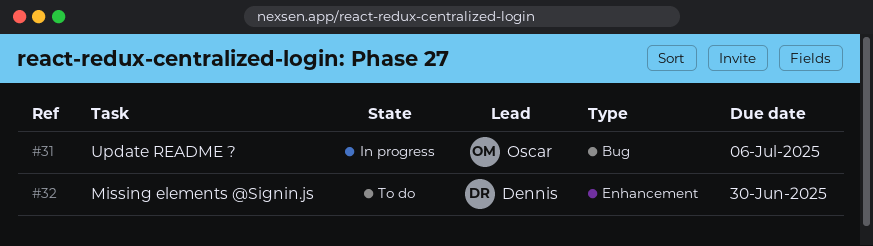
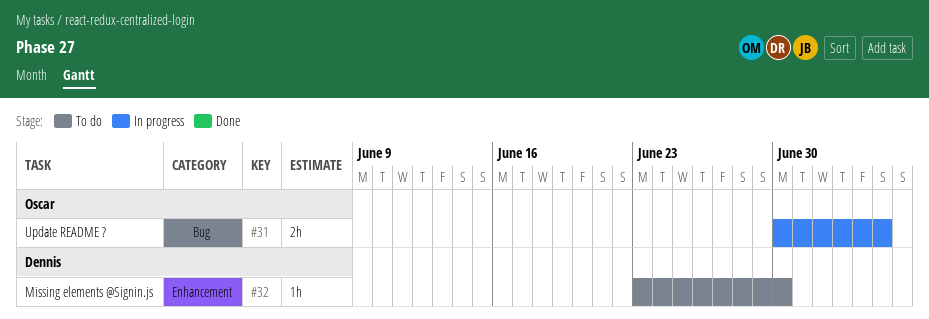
#31, due: Jul 6 -> Jul 5

